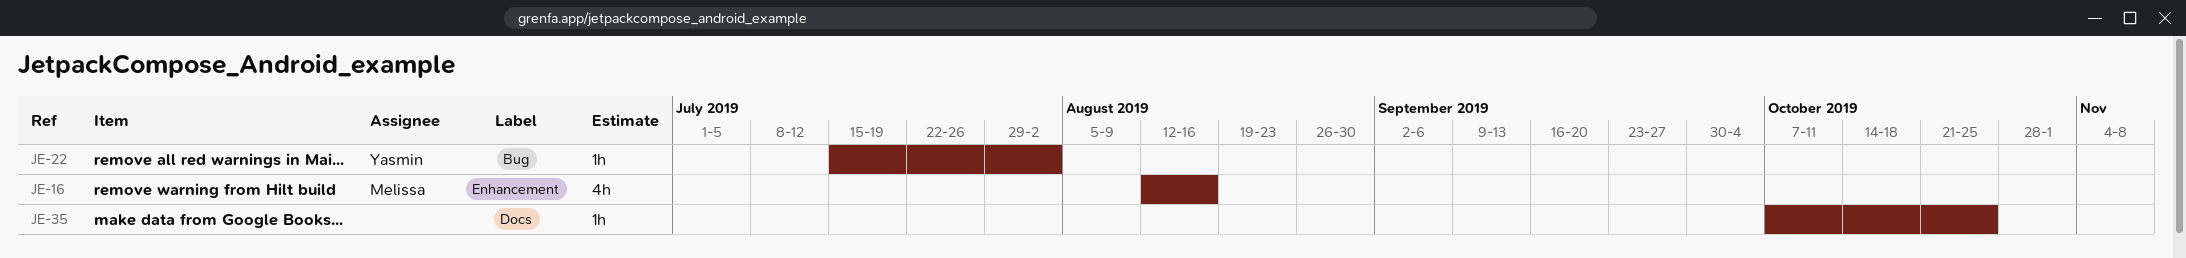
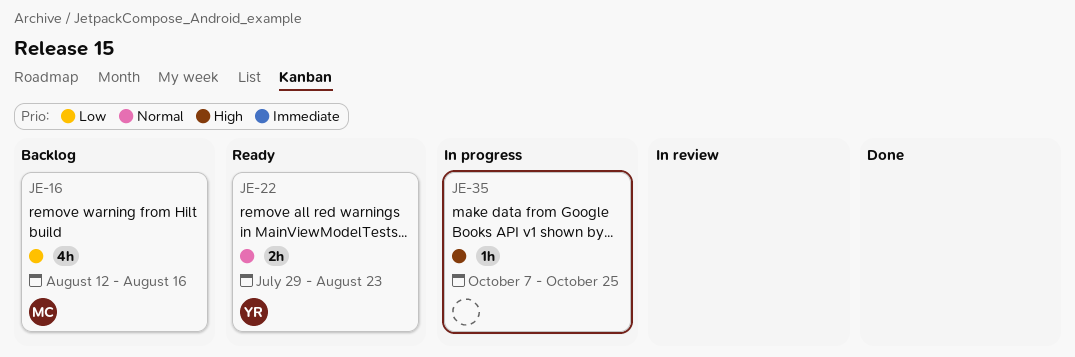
JE-22, estimate: 1h -> 2h
JE-22, start: Jul 15 -> Jul 29
JE-22, due: Aug 2 -> Aug 23

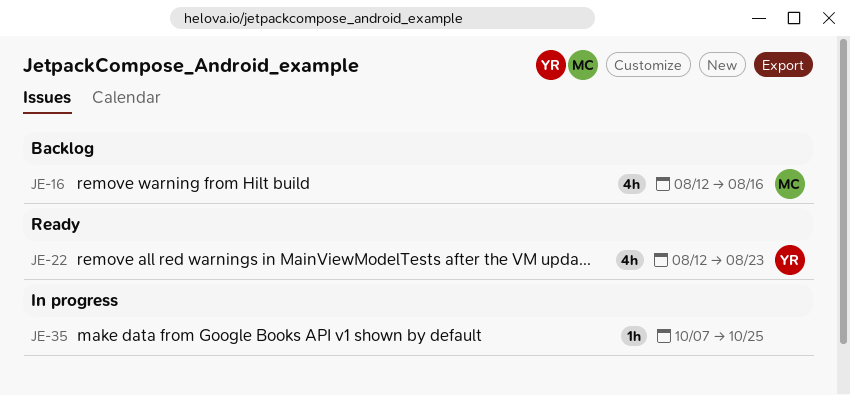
JE-22, estimate: 2h -> 4h
JE-22, start: Jul 29 -> Aug 12

